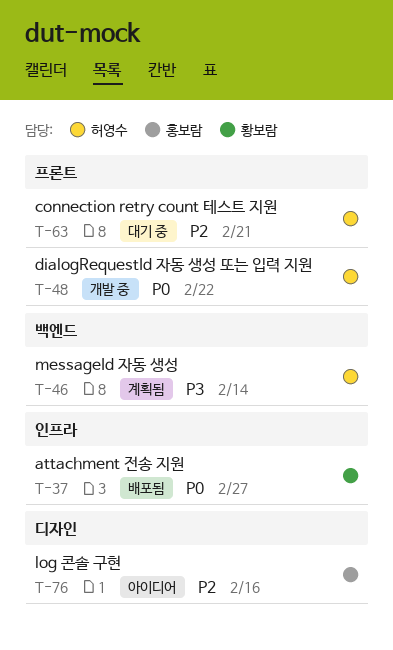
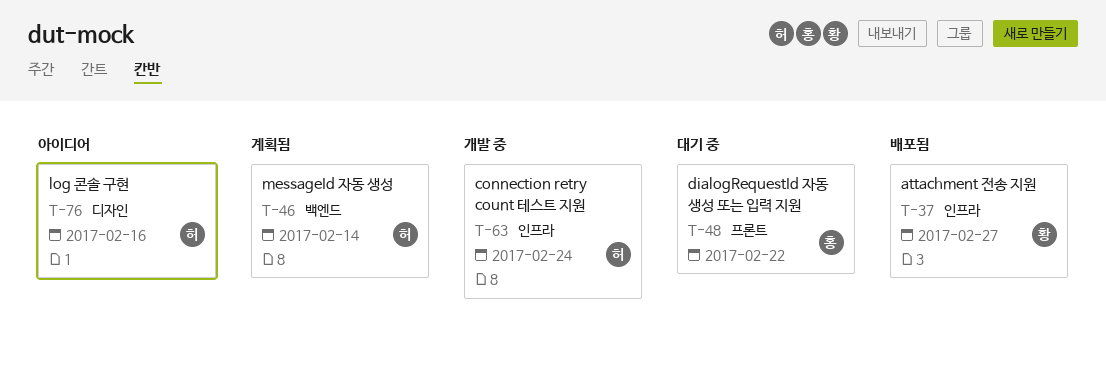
T-48, status: 개발 중 -> 대기 중
T-48, owner: 허영수 -> 홍보람
T-63, status: 대기 중 -> 개발 중
T-63, label: 프론트 -> 인프라
T-63, due: Feb 21 -> Feb 24
T-76, owner: 홍보람 -> 허영수

